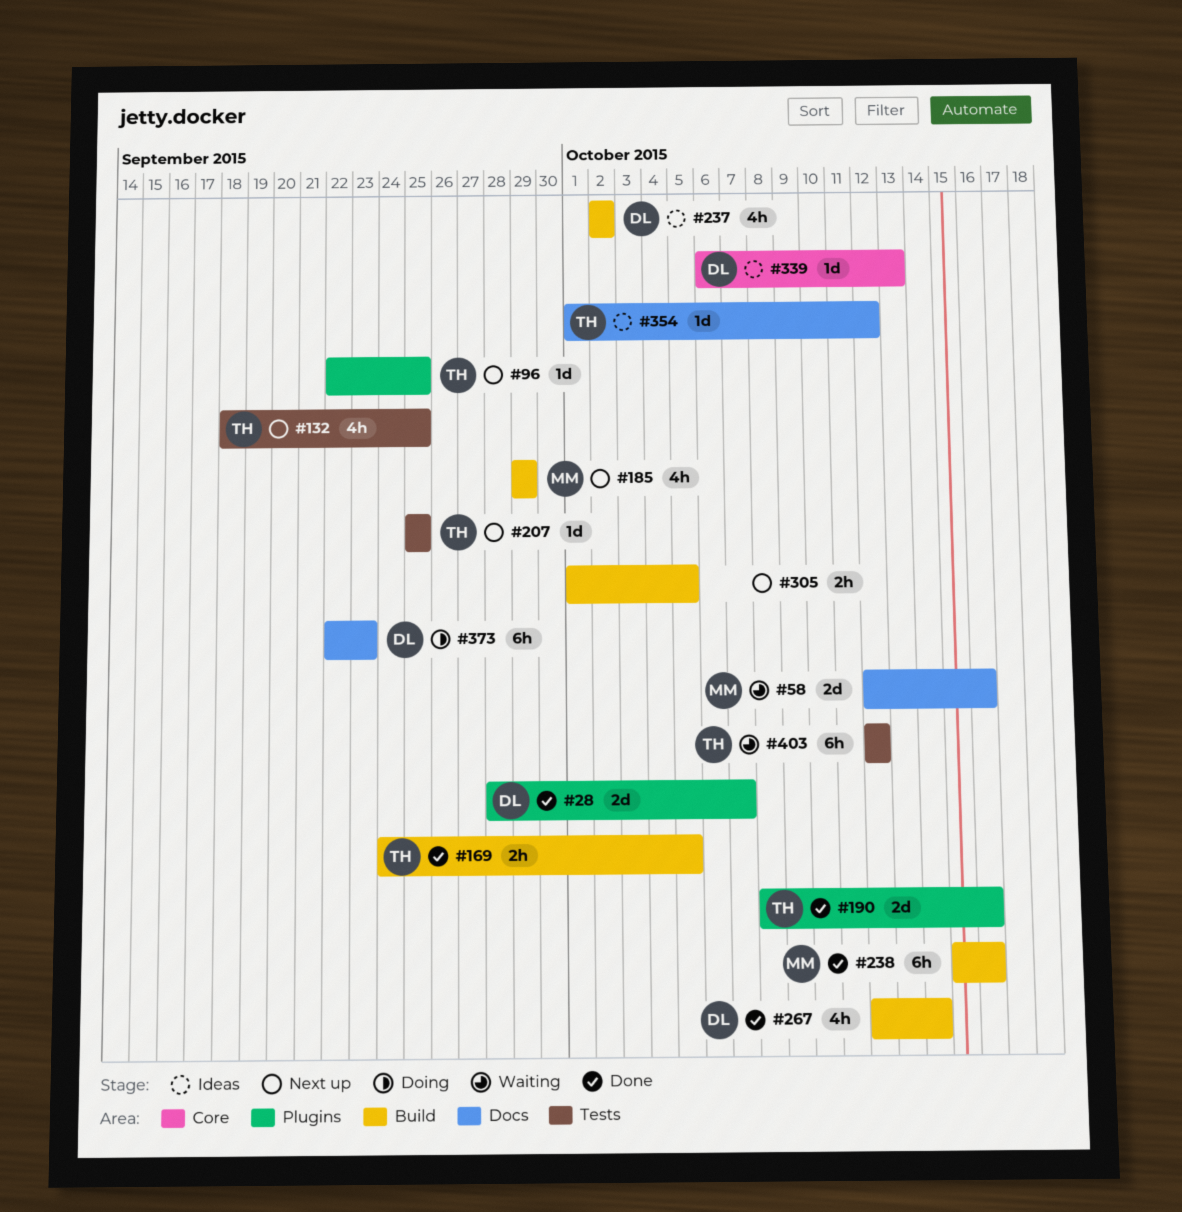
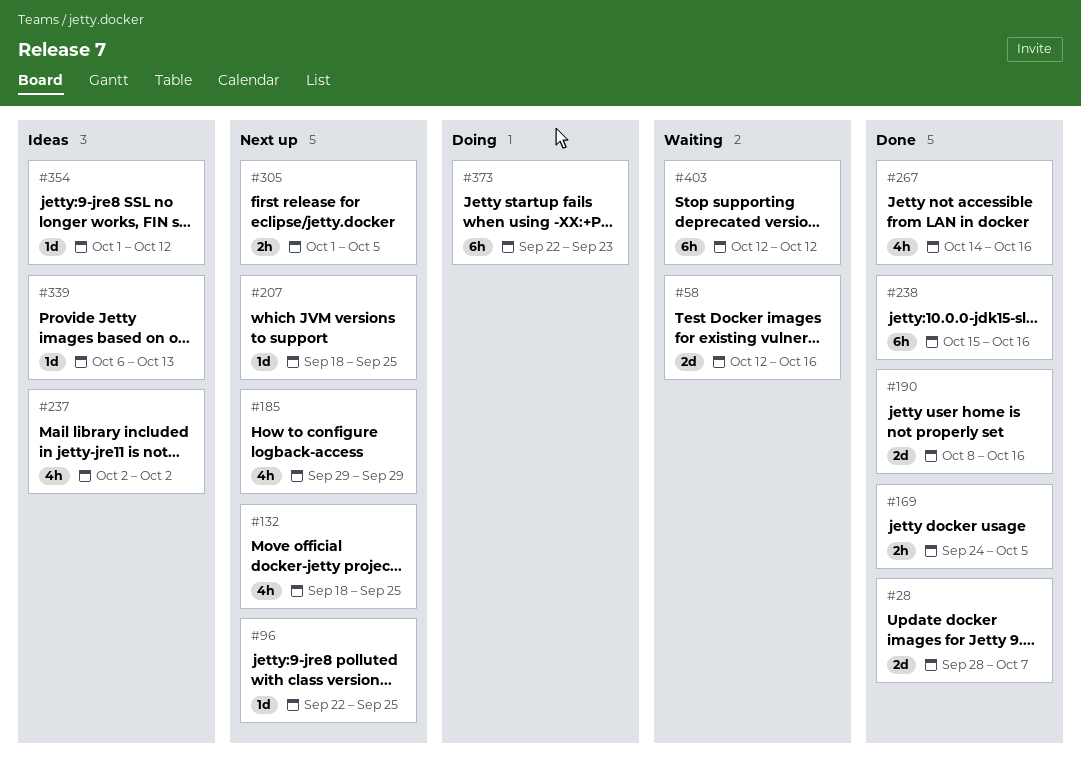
#207, start: Sep 25 -> Sep 18
#267, start: Oct 12 -> Oct 14
#267, due: Oct 14 -> Oct 16

